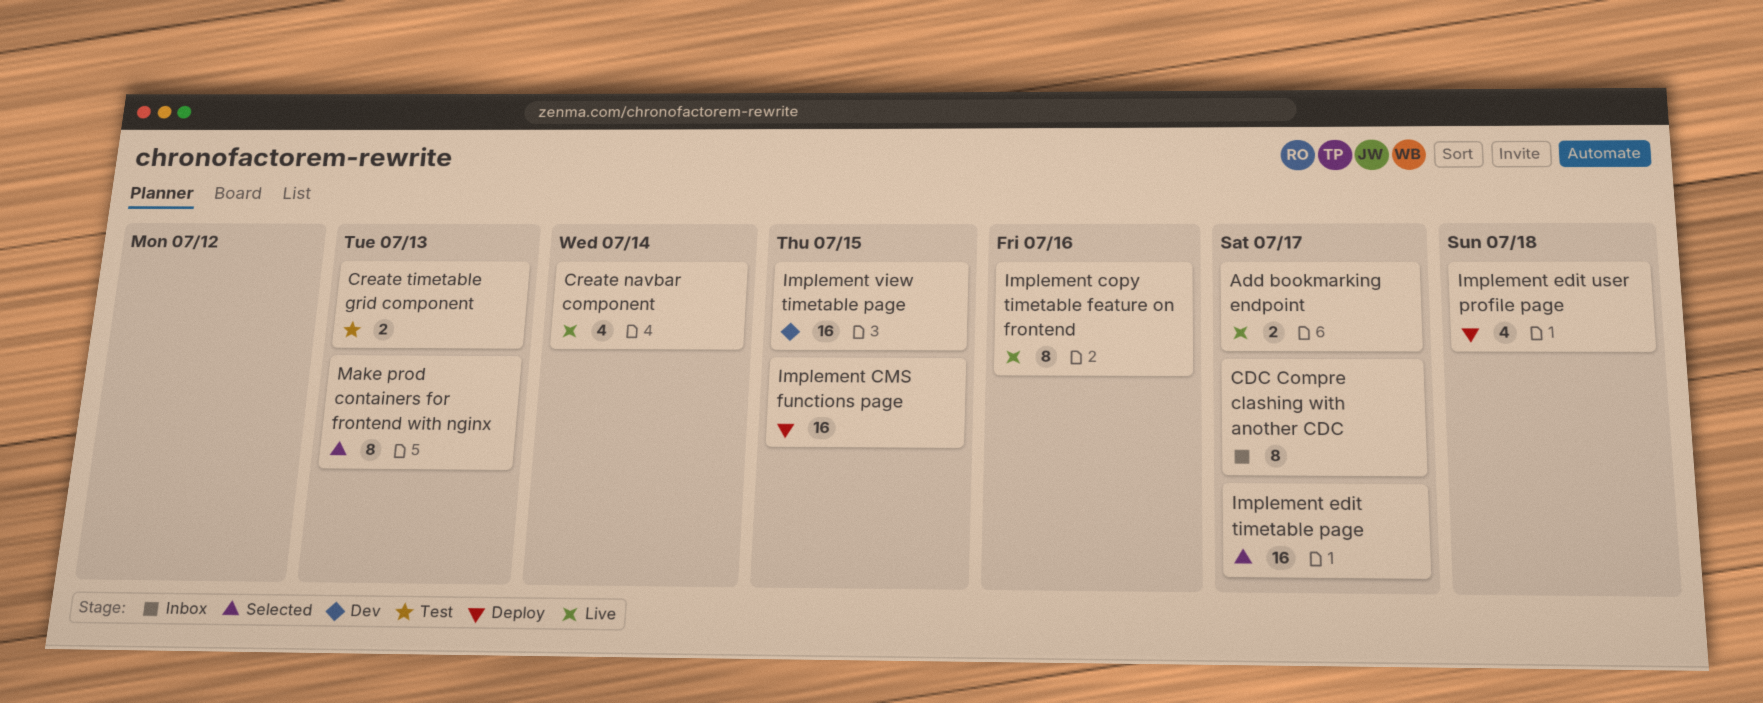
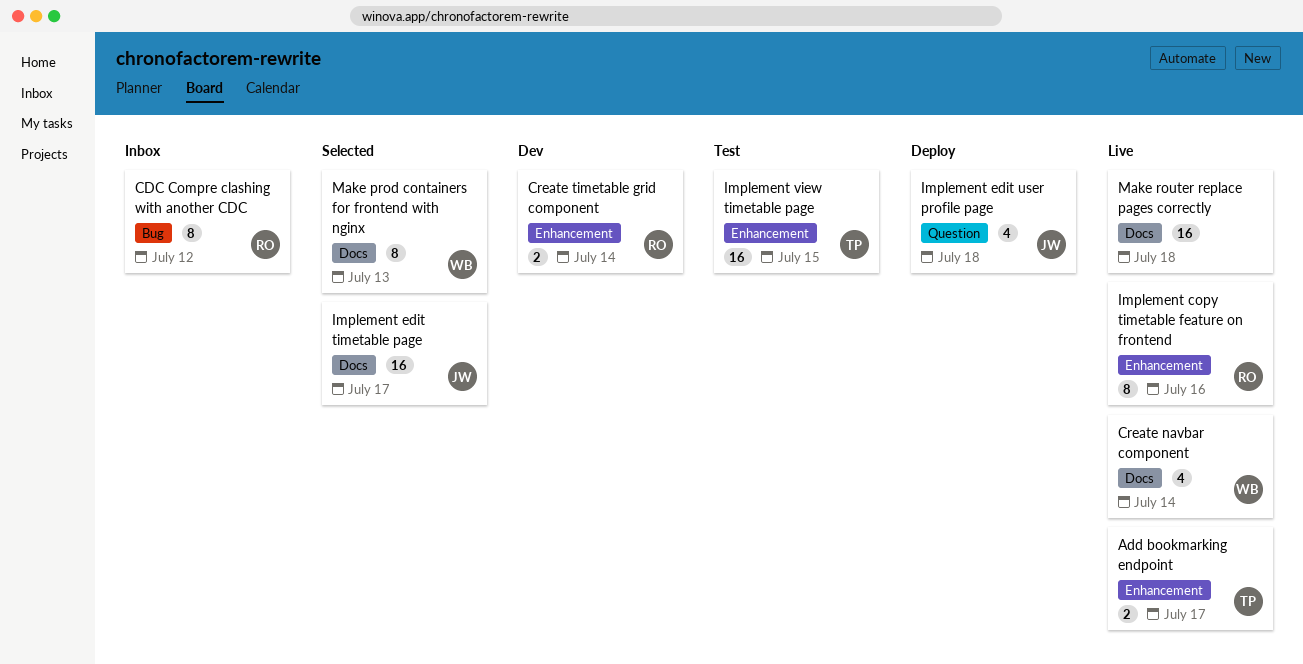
CDC Compre clashing with another CDC, due: Jul 17 -> Jul 12
Create timetable grid component, status: Test -> Dev
Create timetable grid component, due: Jul 13 -> Jul 14
Implement CMS functions page: present -> none
Implement view timetable page, status: Dev -> Test
Make router replace pages correctly: none -> present

